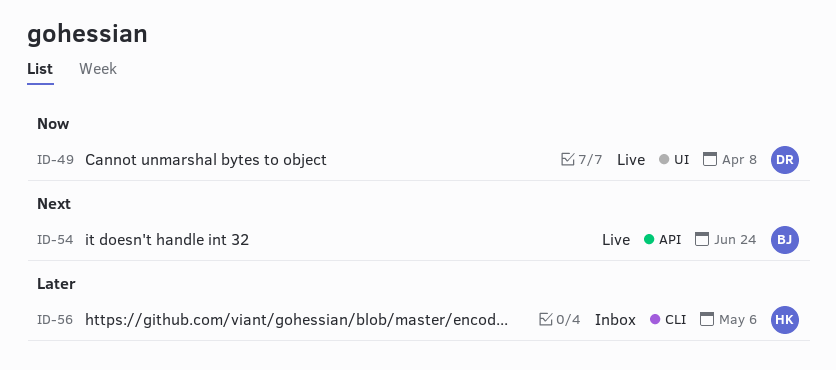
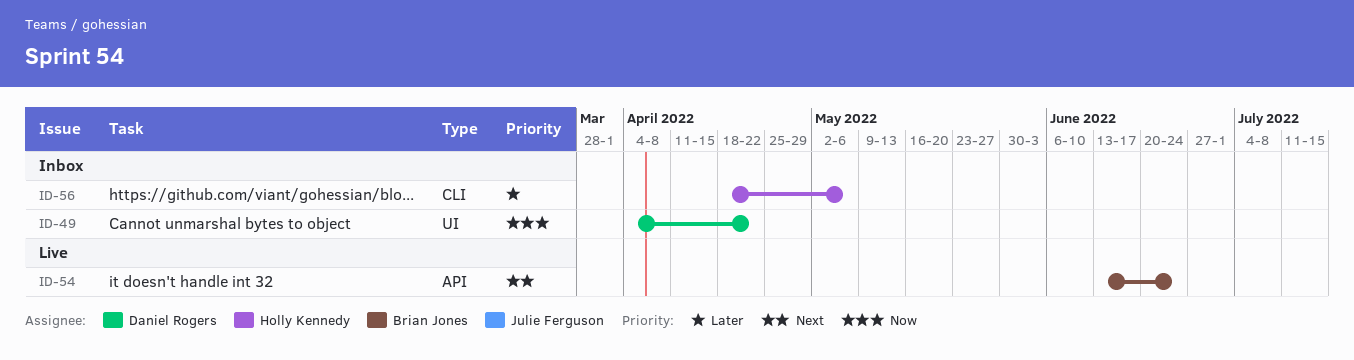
ID-49, status: Live -> Inbox
ID-49, due: Apr 8 -> Apr 22

